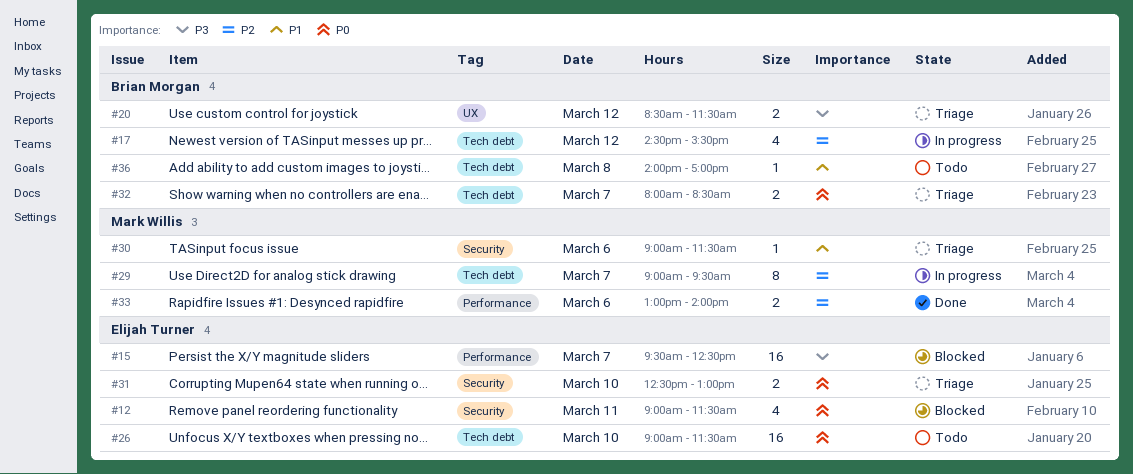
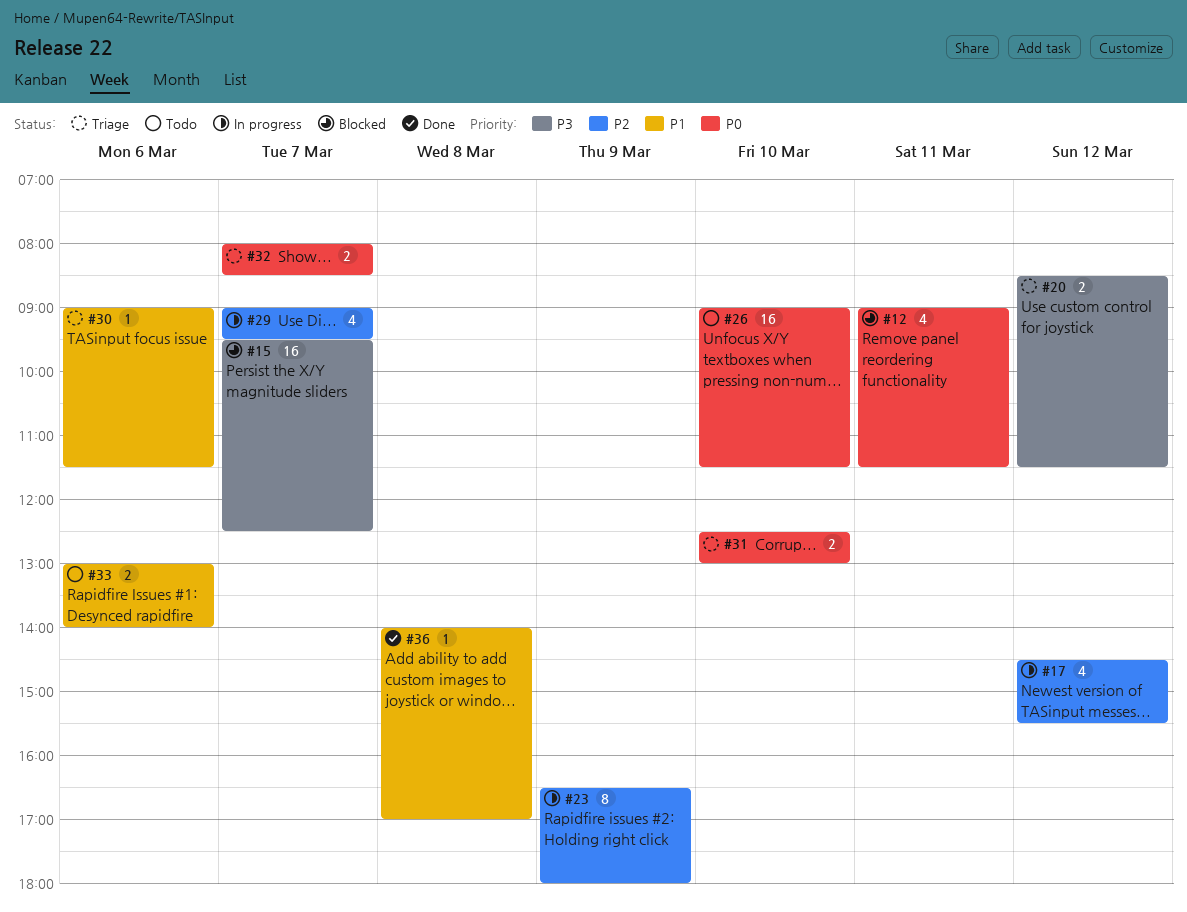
#23: none -> present
#29, estimate: 8 -> 4
#33, status: Done -> Todo
#33, priority: P2 -> P1
#36, status: Todo -> Done

